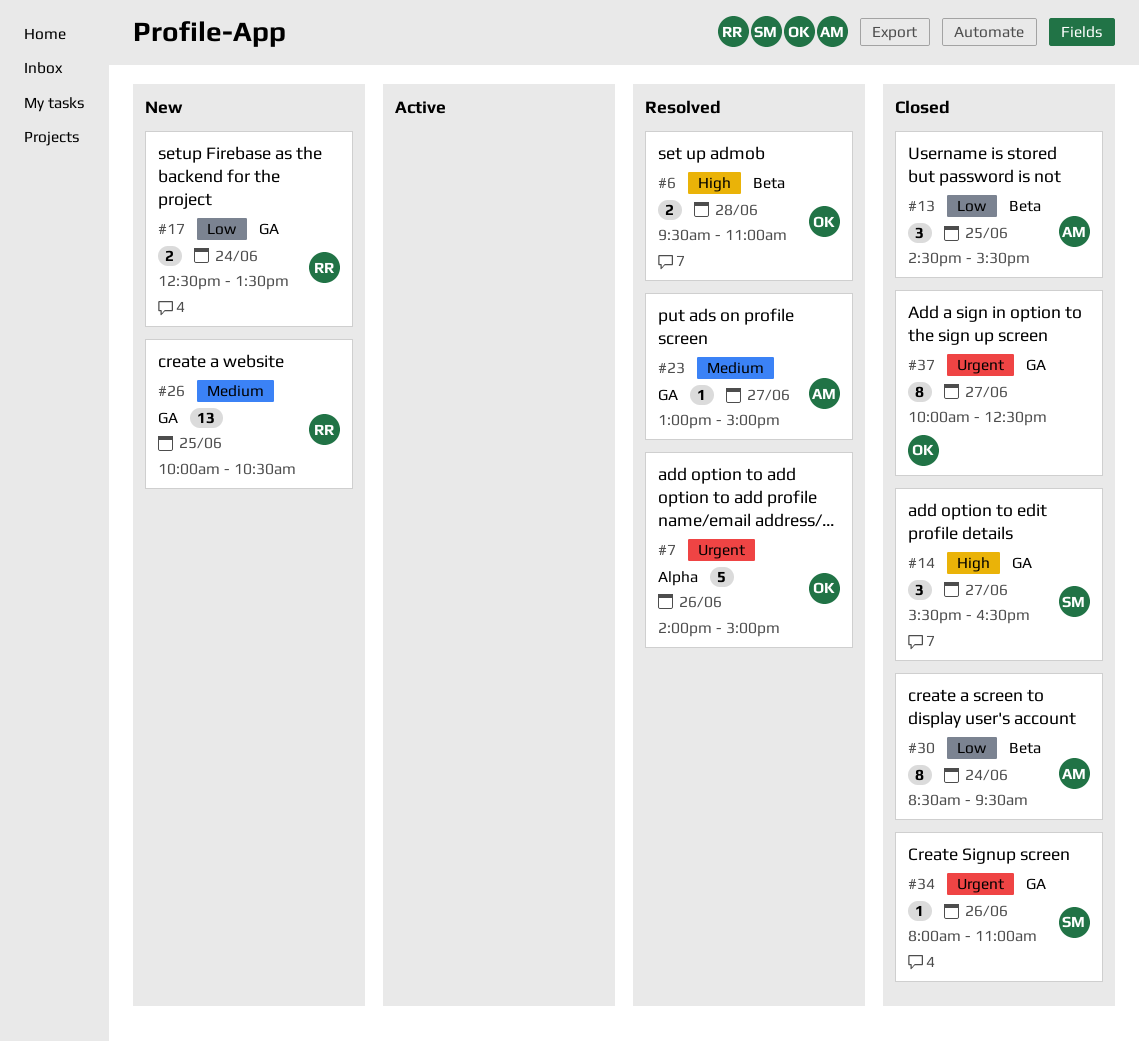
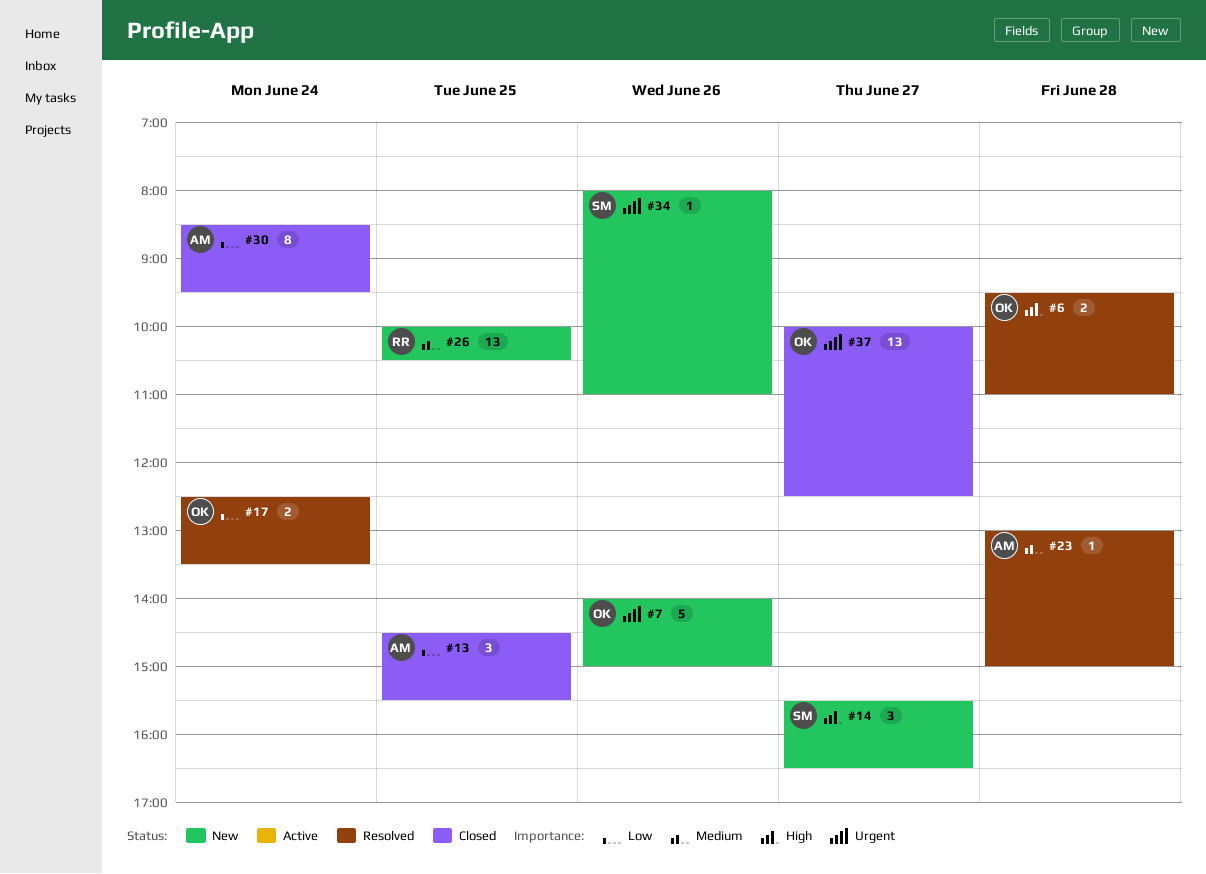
#7, status: Resolved -> New
#14, status: Closed -> New
#17, status: New -> Resolved
#17, owner: RR -> OK
#23, day: Jun 27 -> Jun 28
#34, status: Closed -> New
#37, estimate: 8 -> 13

